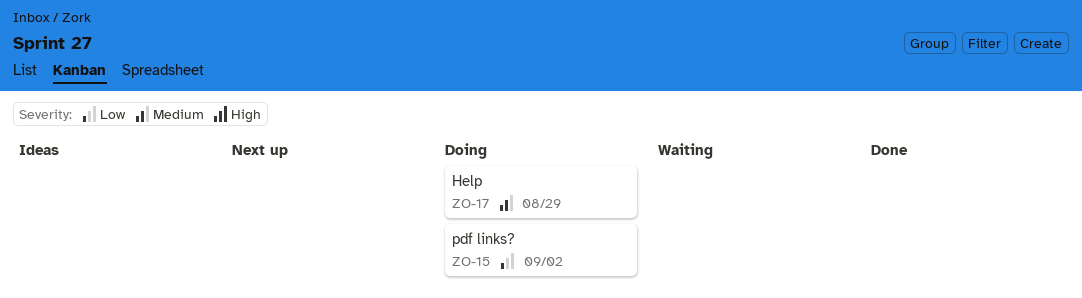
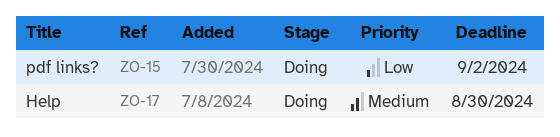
ZO-17, due: Aug 29 -> Aug 30

